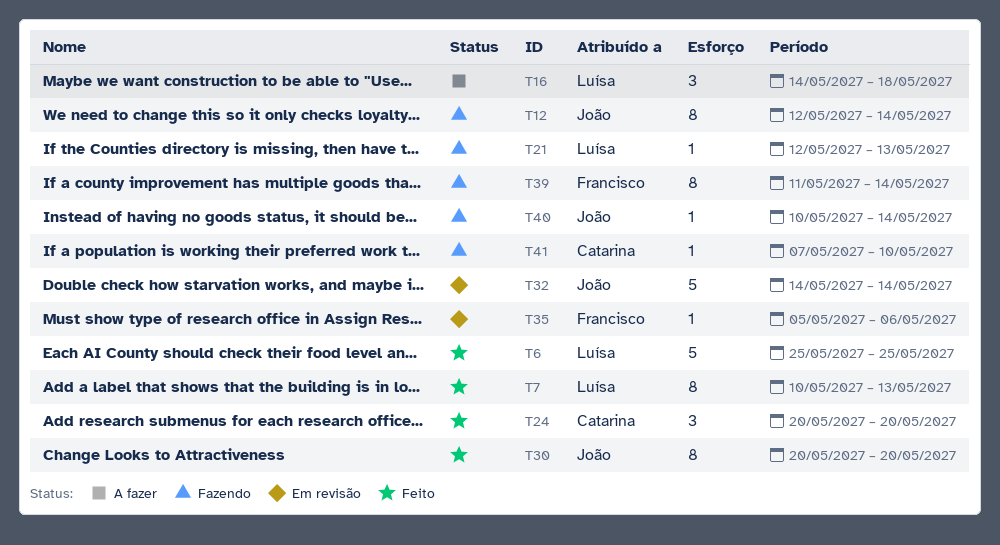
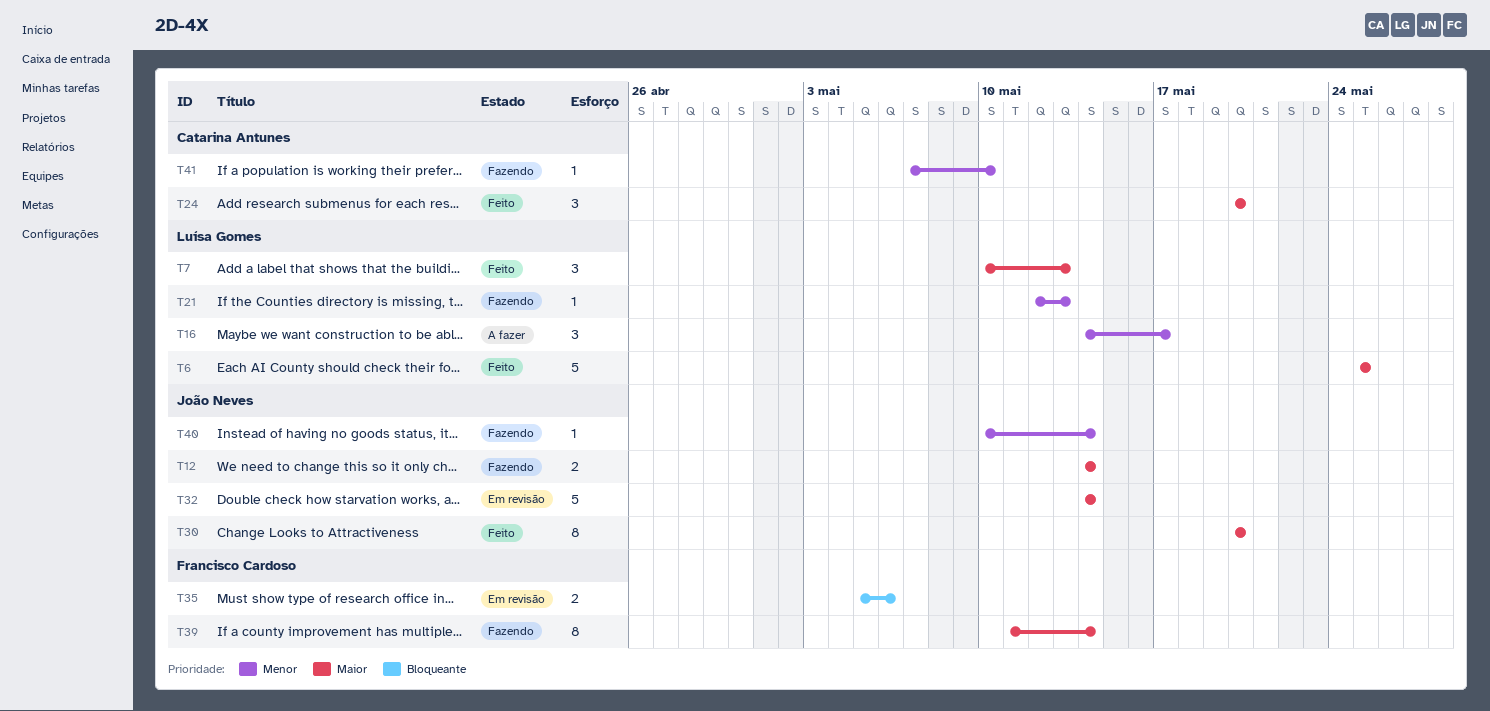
T7, estimate: 8 -> 3
T12, estimate: 8 -> 2
T12, start: May 12 -> May 14
T16, due: May 18 -> May 17
T35, estimate: 1 -> 2

